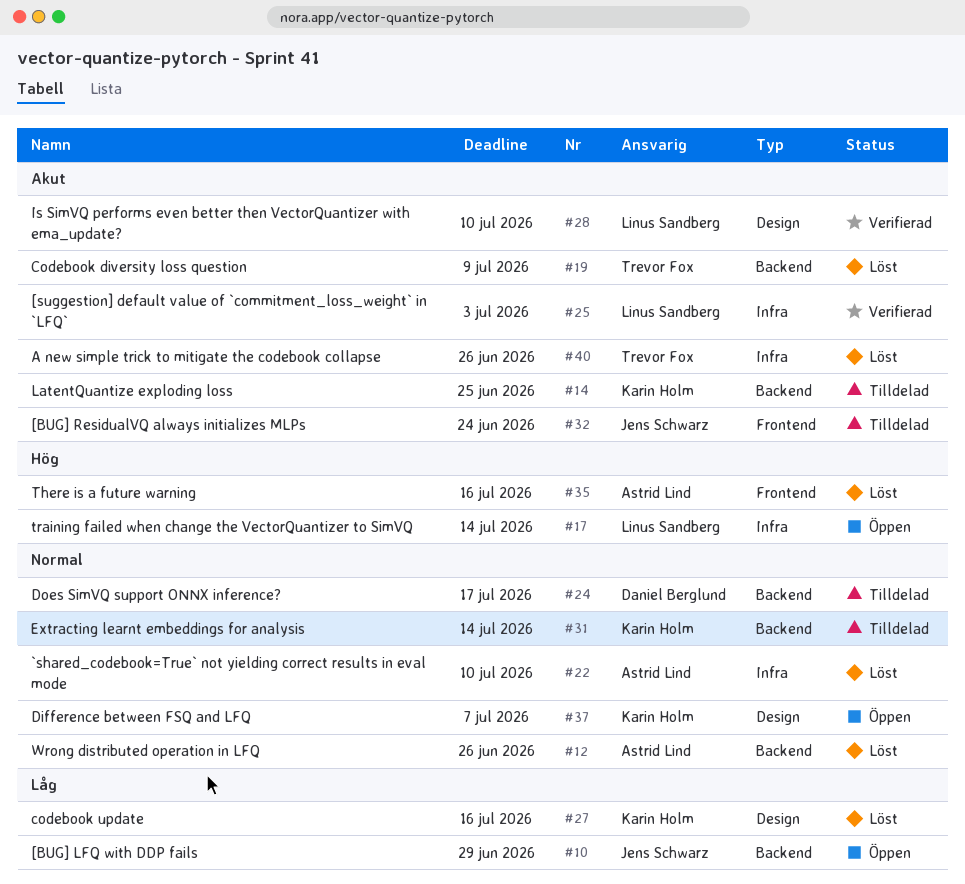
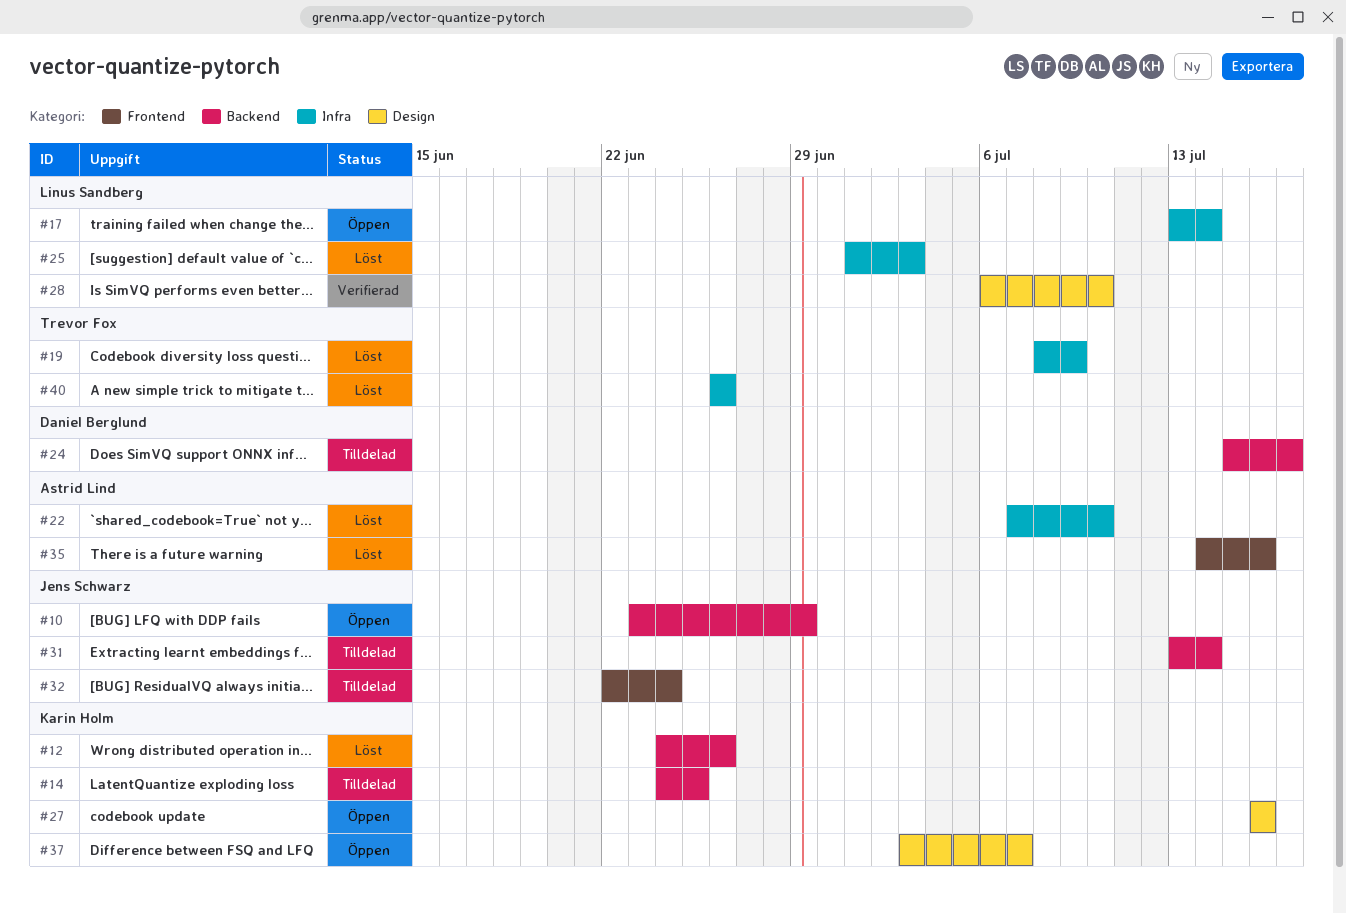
#12, owner: Astrid Lind -> Karin Holm
#19, label: Backend -> Infra
#25, status: Verifierad -> Löst
#27, status: Löst -> Öppen
#31, owner: Karin Holm -> Jens Schwarz

